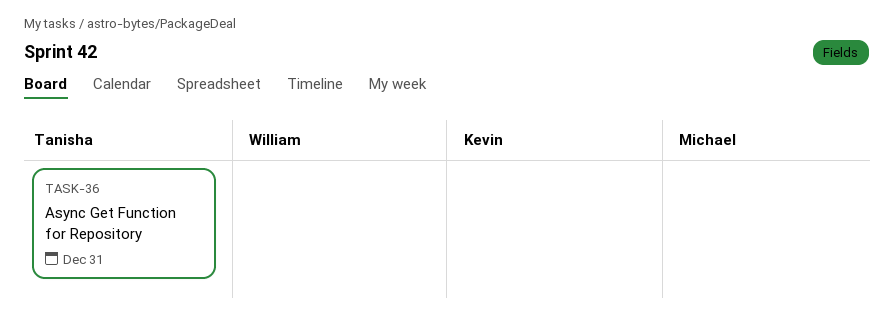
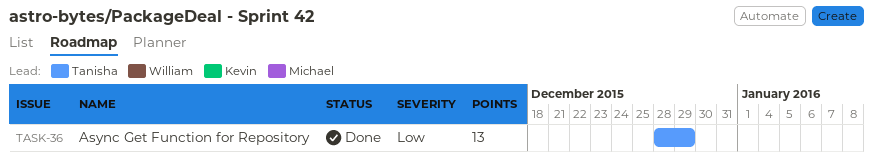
TASK-36, due: Dec 31 -> Dec 29

